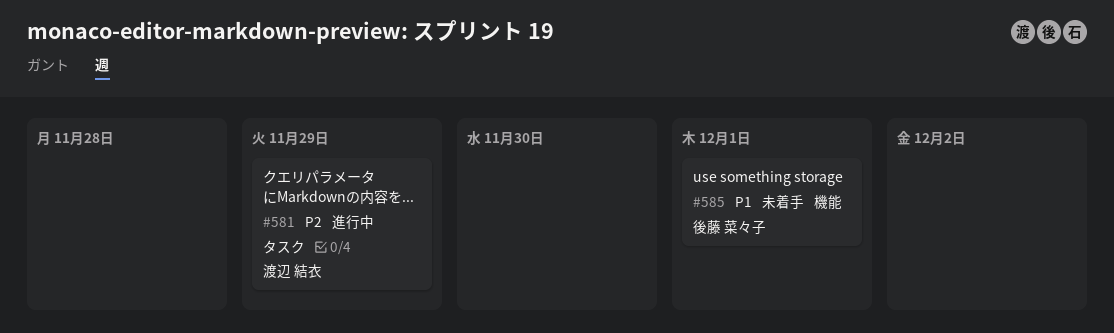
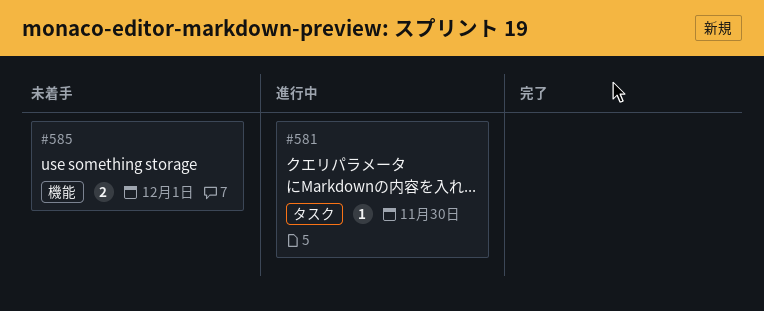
#581, due: Nov 29 -> Nov 30

